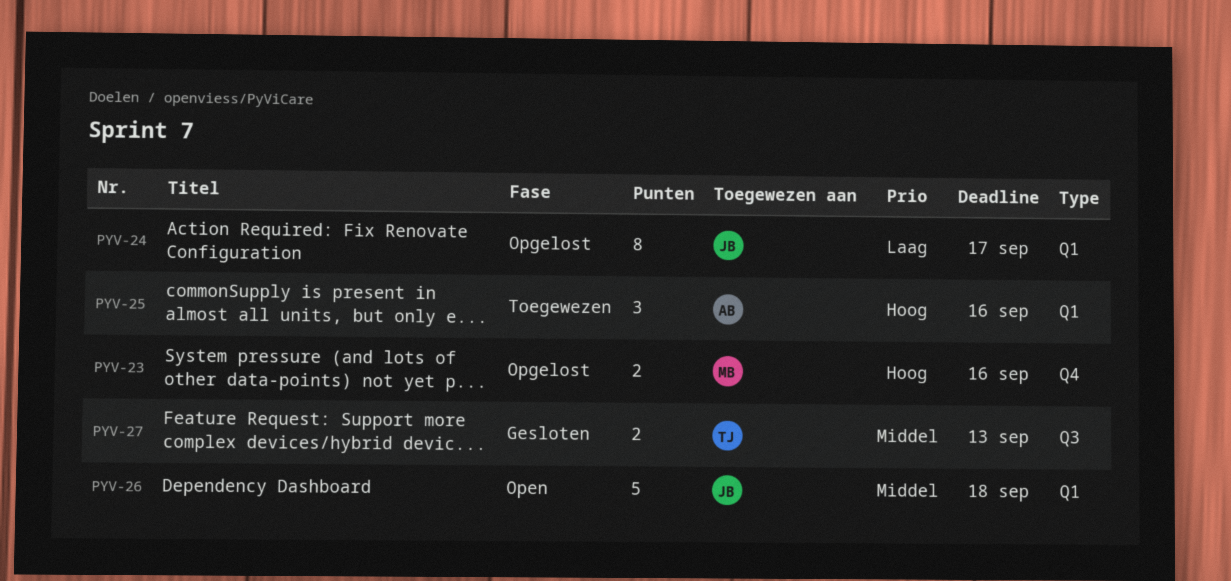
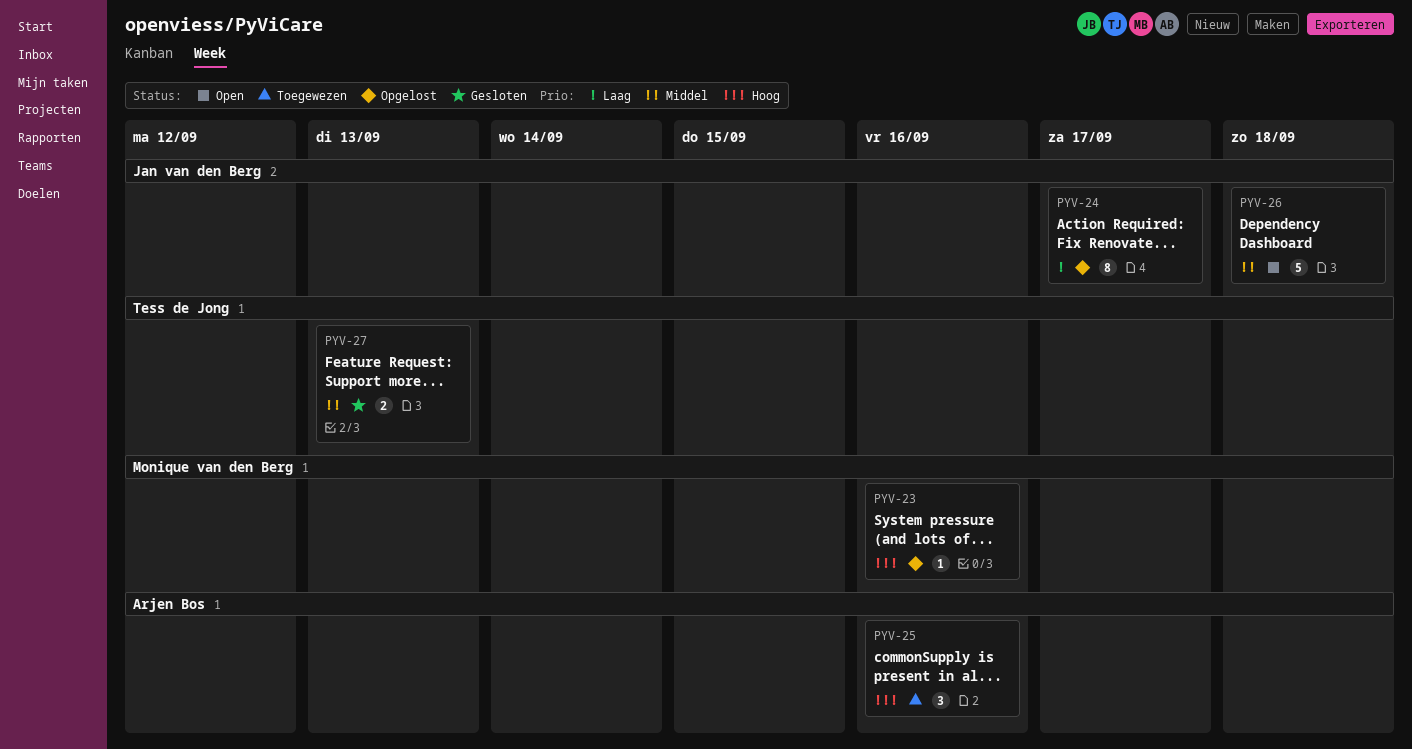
PYV-23, estimate: 2 -> 1

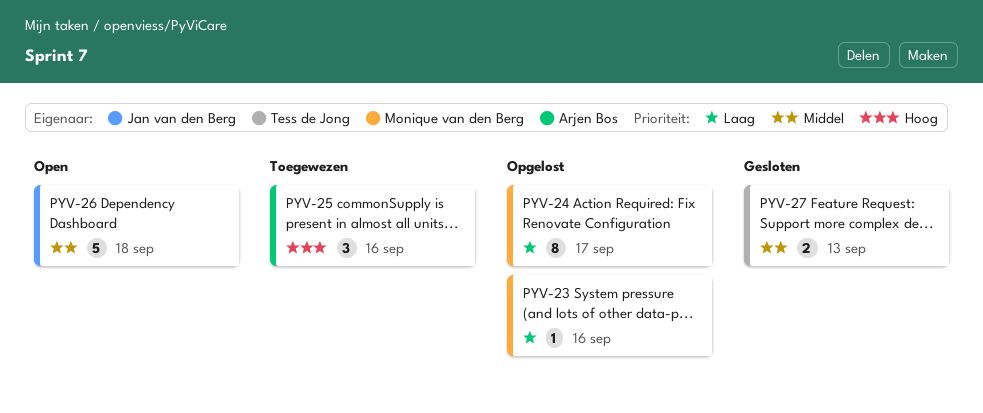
PYV-23, priority: Hoog -> Laag
PYV-24, owner: Jan van den Berg -> Monique van den Berg

